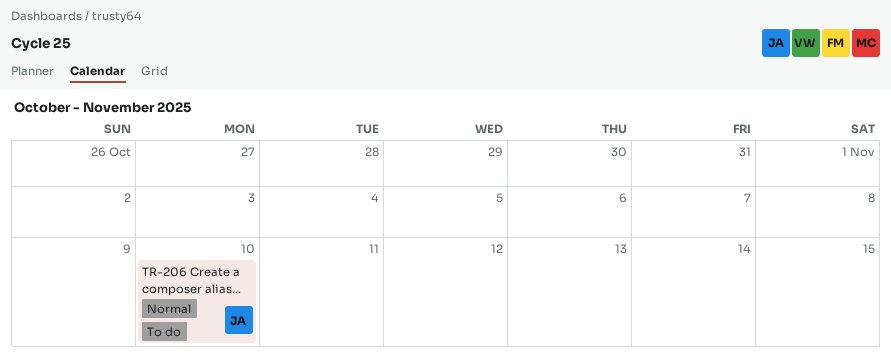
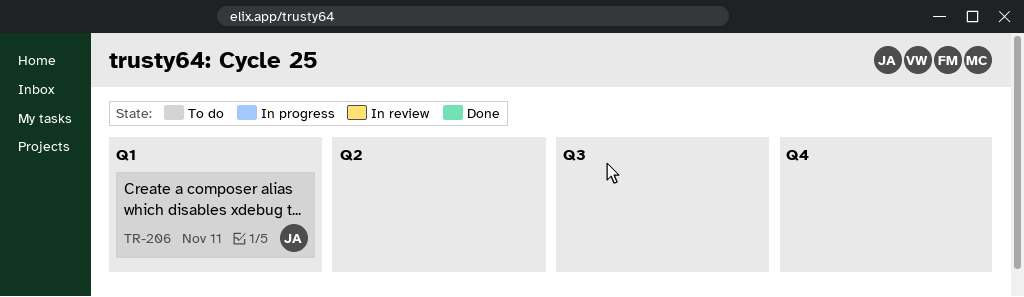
TR-206, due: Nov 10 -> Nov 11

